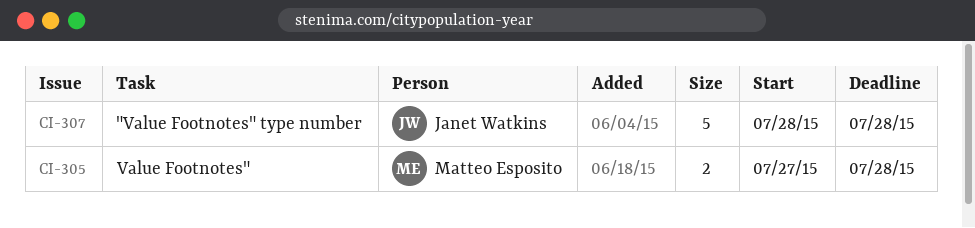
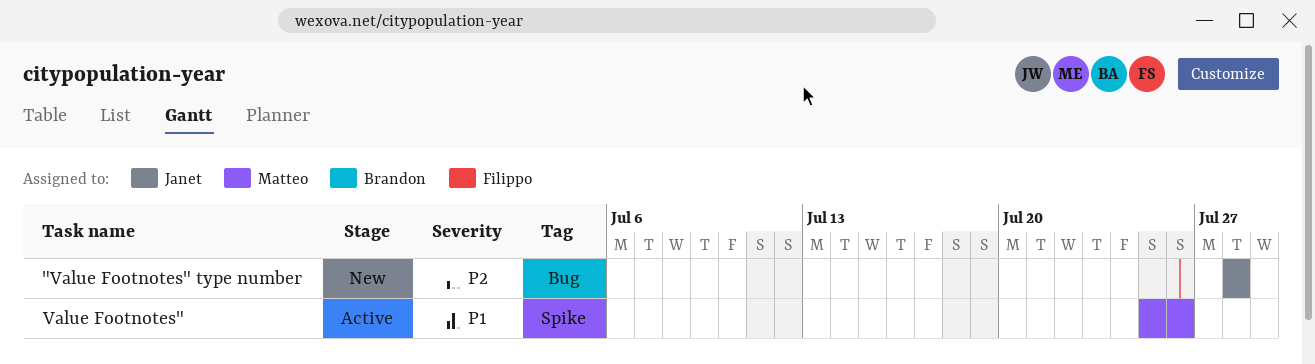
Value Footnotes", start: Jul 27 -> Jul 25
Value Footnotes", due: Jul 28 -> Jul 26

